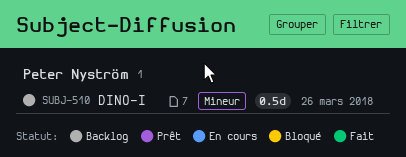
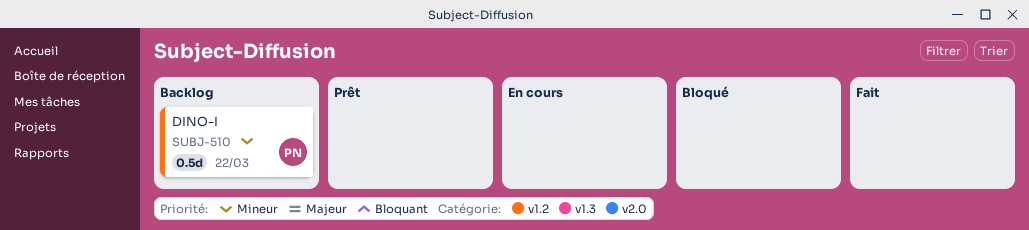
SUBJ-510, due: Mar 26 -> Mar 22

